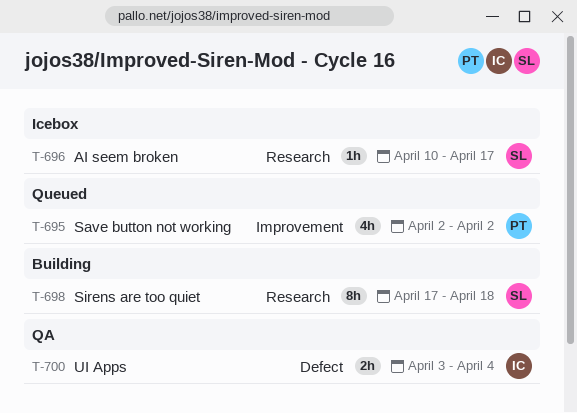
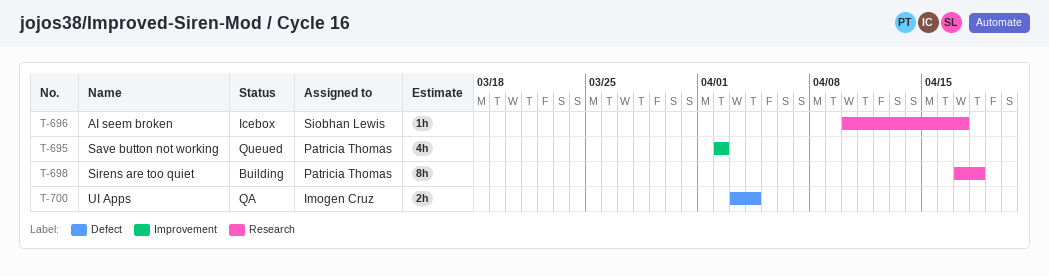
T-698, owner: Siobhan Lewis -> Patricia Thomas

